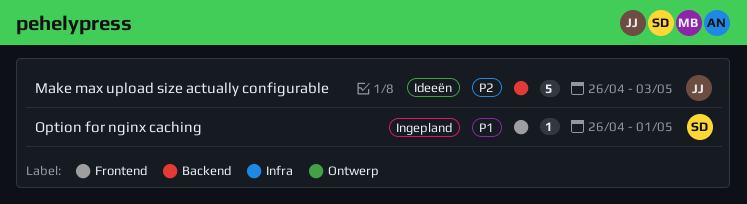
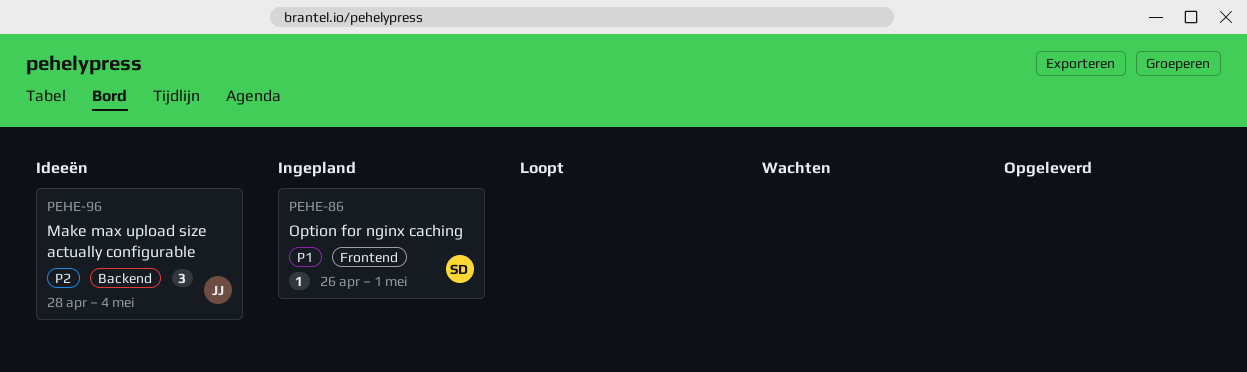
Make max upload size actually configurable, estimate: 5 -> 3
Make max upload size actually configurable, start: Apr 26 -> Apr 28
Make max upload size actually configurable, due: May 3 -> May 4

